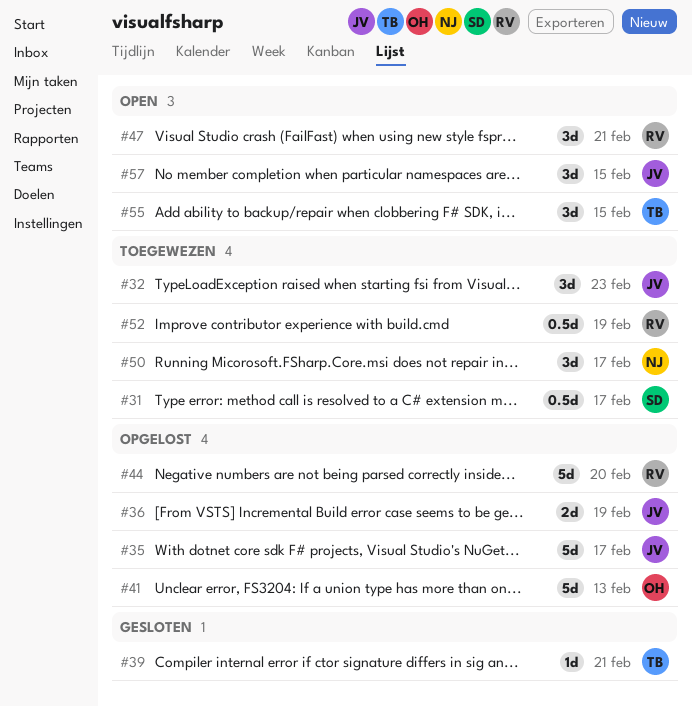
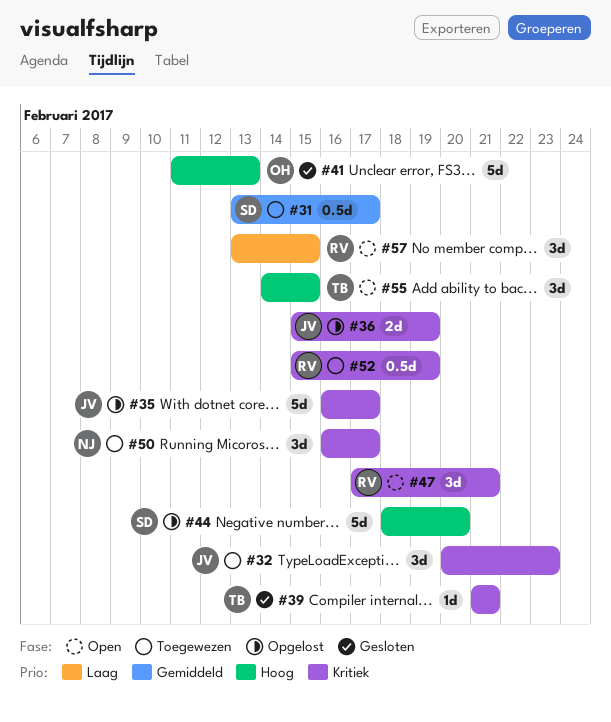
#41, status: Opgelost -> Gesloten
#44, owner: RV -> SD
#57, owner: JV -> RV

